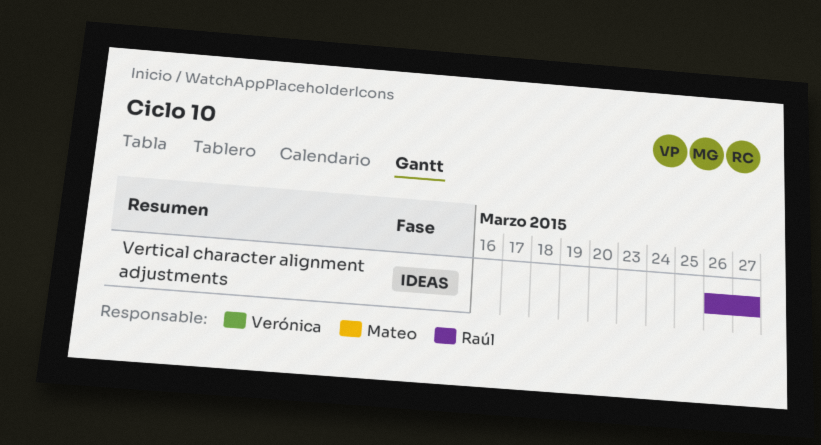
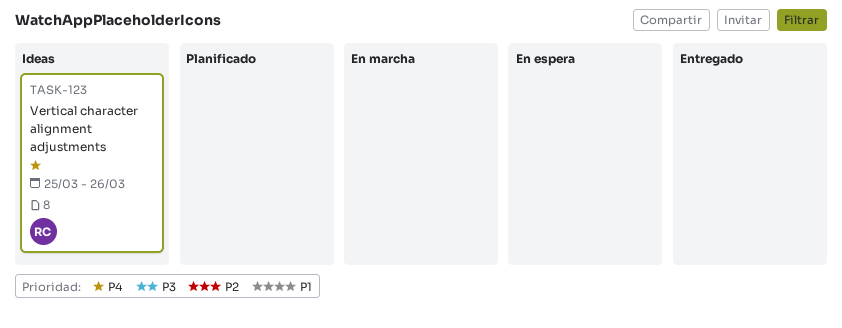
Vertical character alignment adjustments, start: Mar 26 -> Mar 25
Vertical character alignment adjustments, due: Mar 27 -> Mar 26

